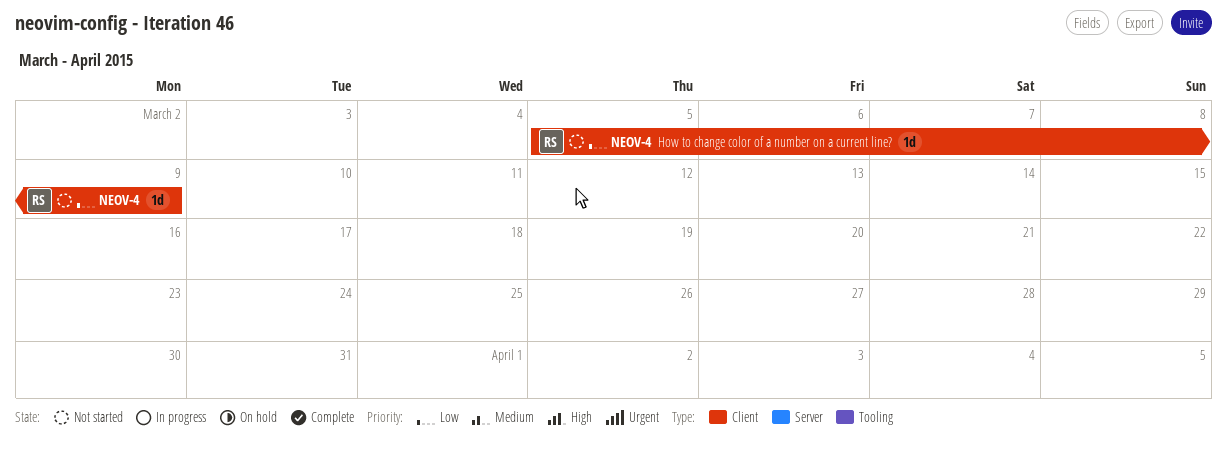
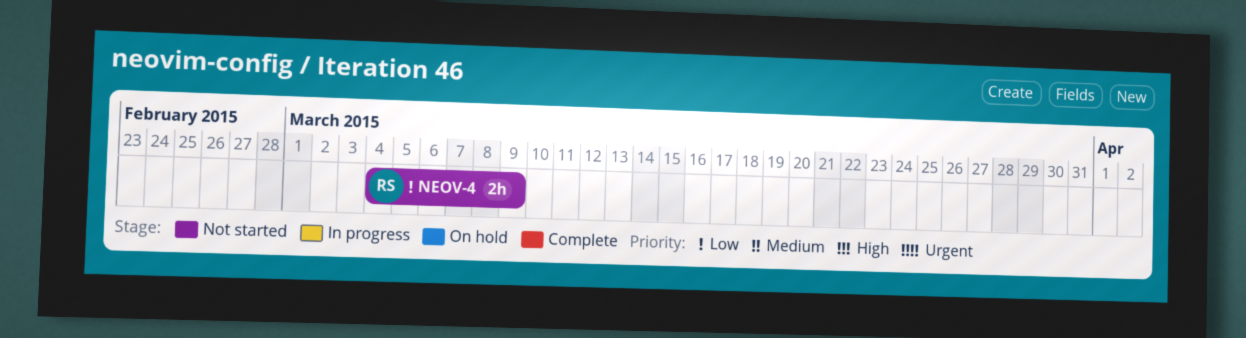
NEOV-4, estimate: 1d -> 2h
NEOV-4, start: Mar 5 -> Mar 4

